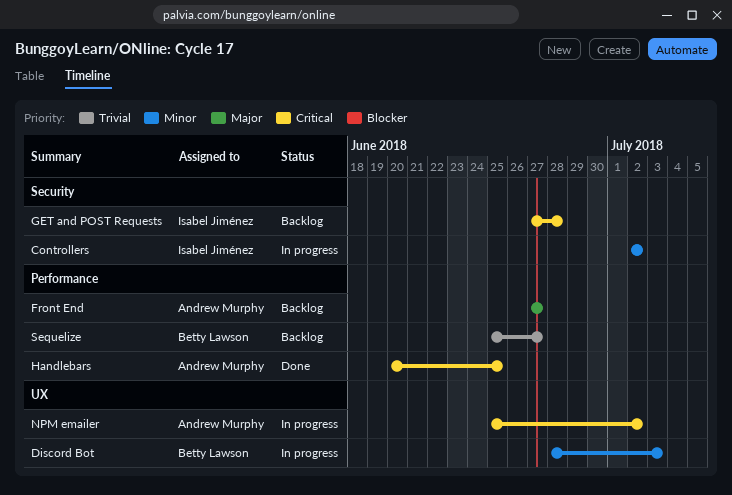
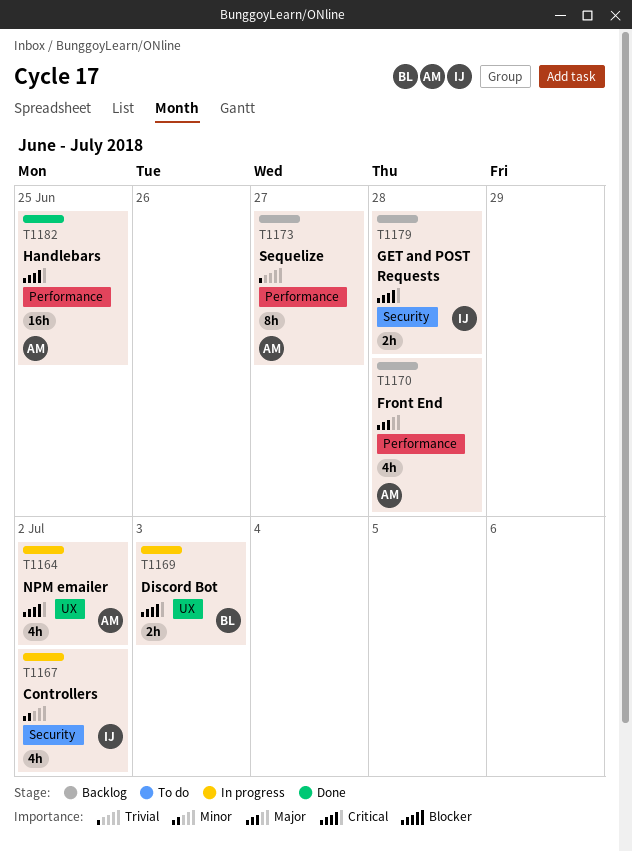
Discord Bot, priority: Minor -> Critical
Front End, due: Jun 27 -> Jun 28
Sequelize, owner: Betty Lawson -> Andrew Murphy

